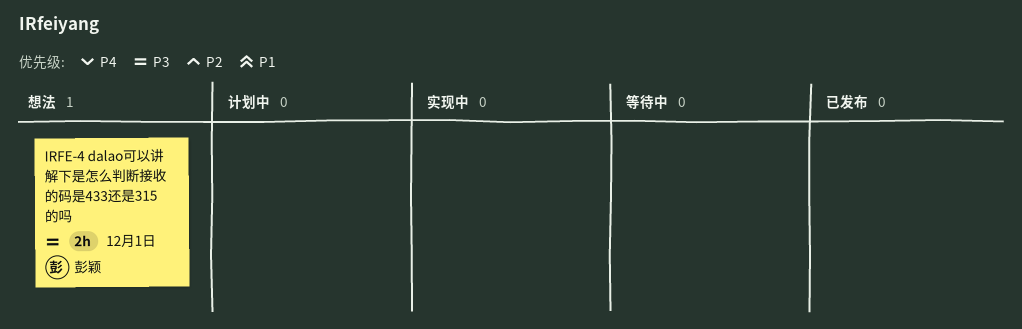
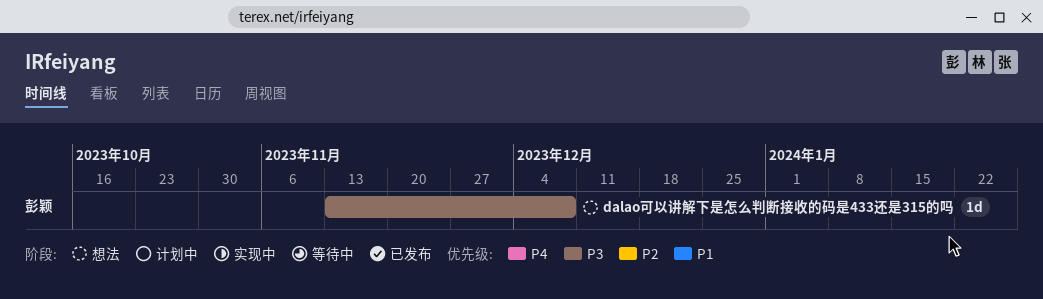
dalao可以讲解下是怎么判断接收的码是433还是315的吗, estimate: 2h -> 1d
dalao可以讲解下是怎么判断接收的码是433还是315的吗, due: Dec 1 -> Dec 8

